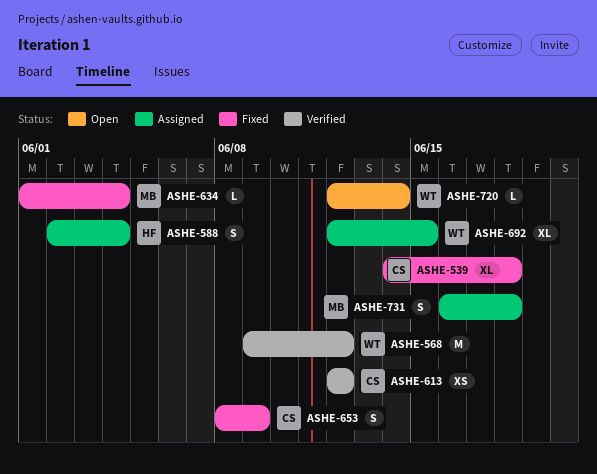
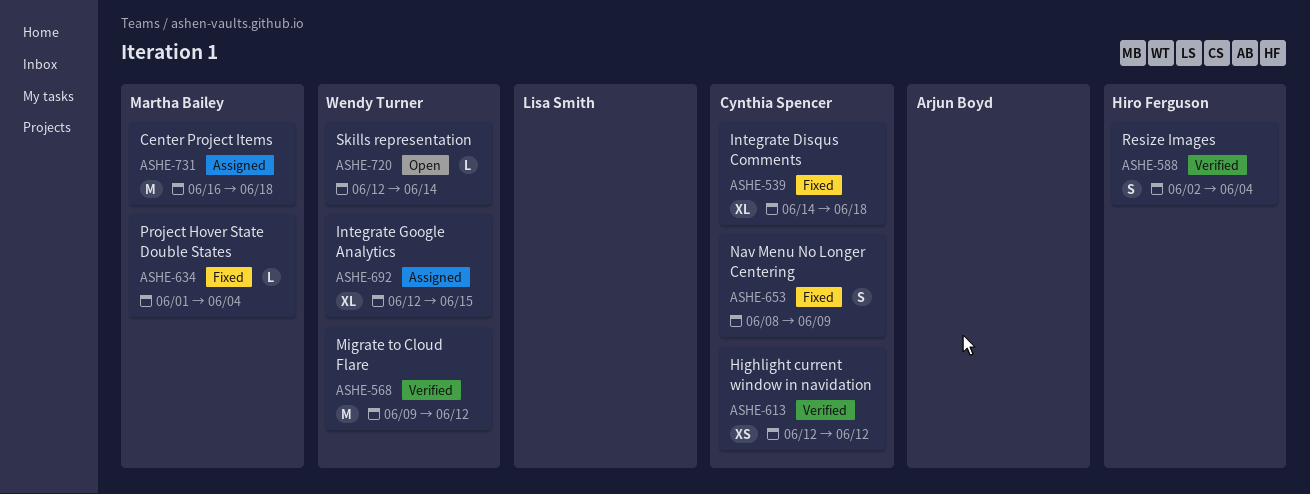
ASHE-588, status: Assigned -> Verified
ASHE-731, estimate: S -> M

